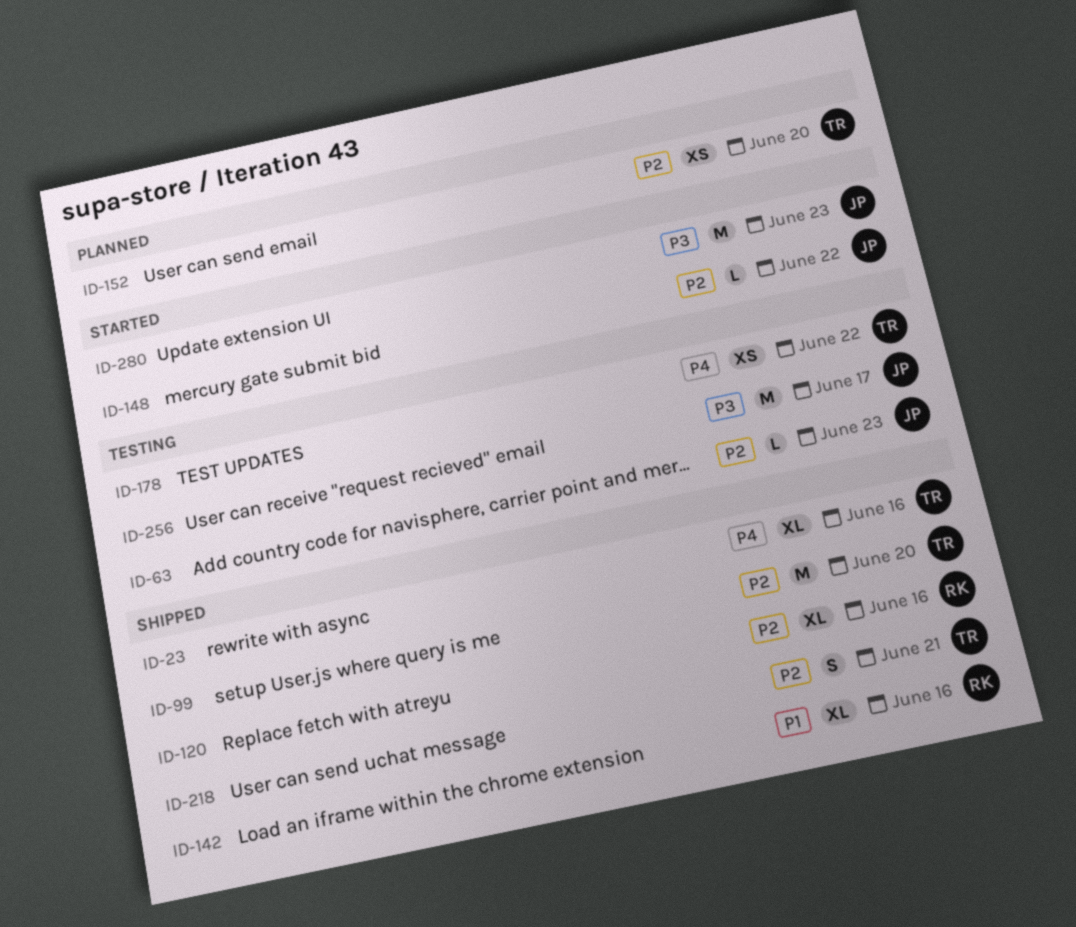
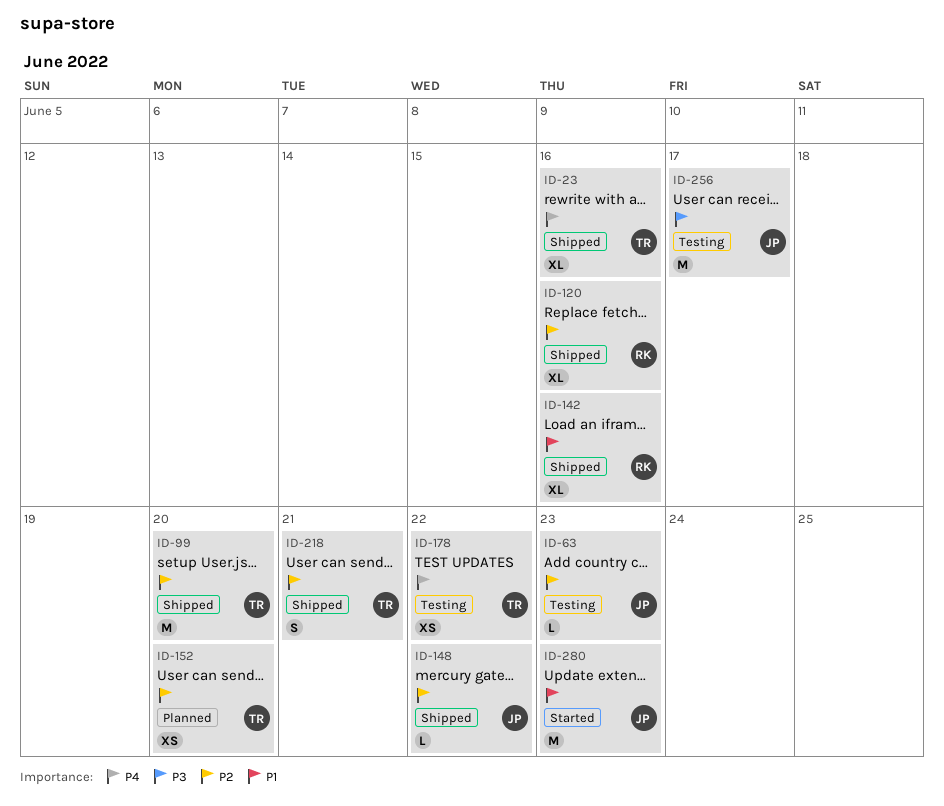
ID-148, status: Started -> Shipped
ID-280, priority: P3 -> P1

